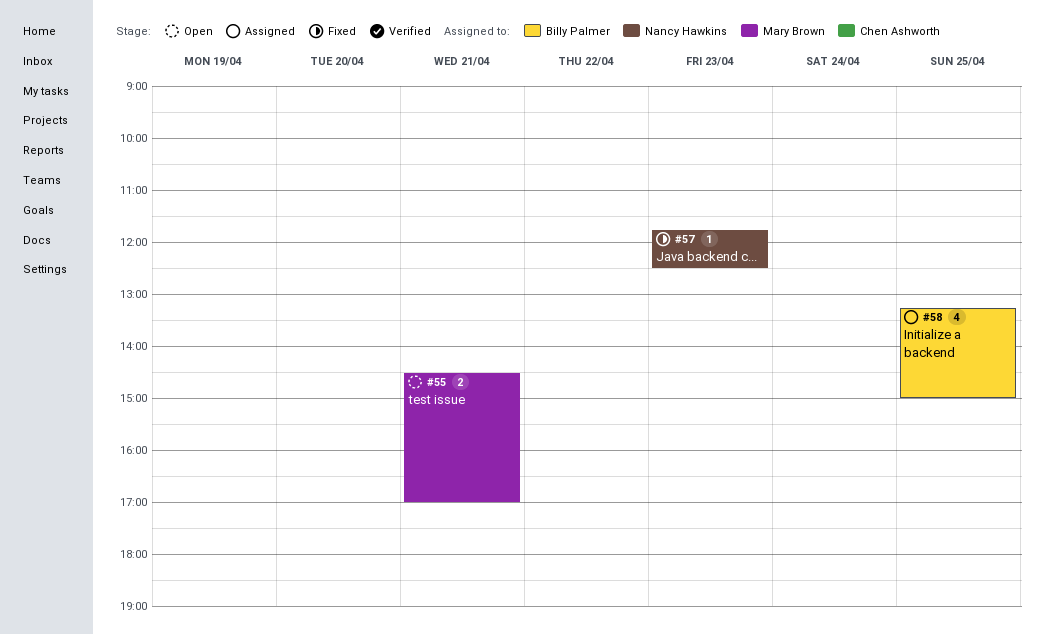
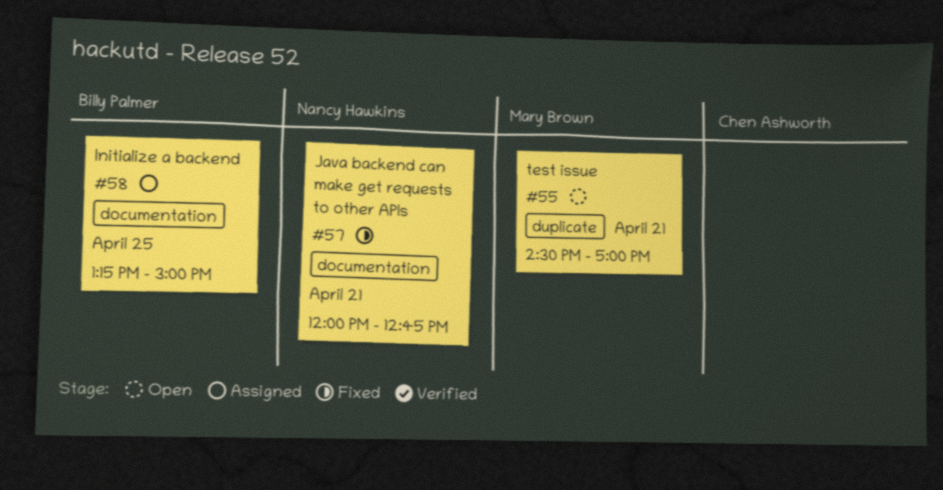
#57, day: Apr 23 -> Apr 21
#57, begins: 11:45 -> 12:00
#57, ends: 12:30 -> 12:45

